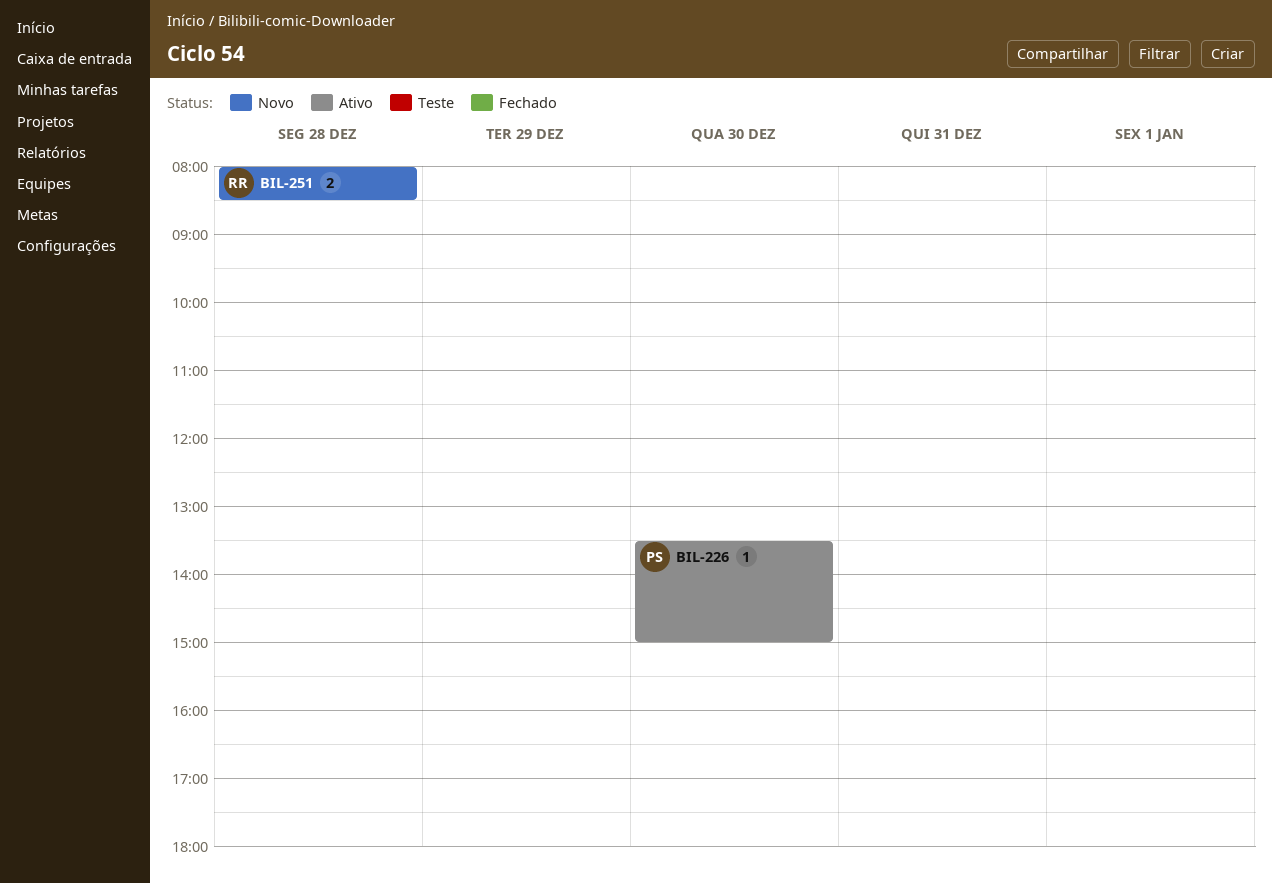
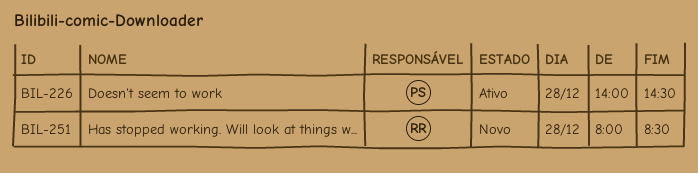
BIL-226, day: Dec 30 -> Dec 28
BIL-226, begins: 13:30 -> 14:00
BIL-226, ends: 15:00 -> 14:30

